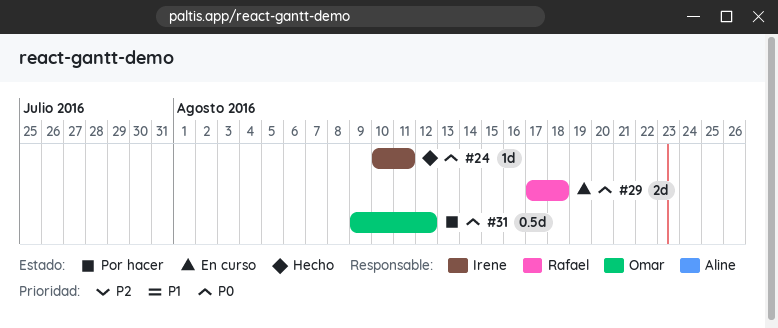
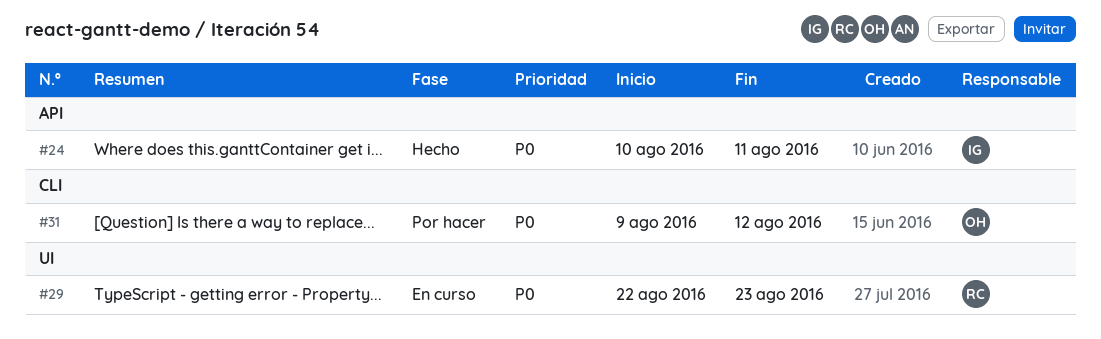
#29, start: Aug 17 -> Aug 22
#29, due: Aug 18 -> Aug 23

